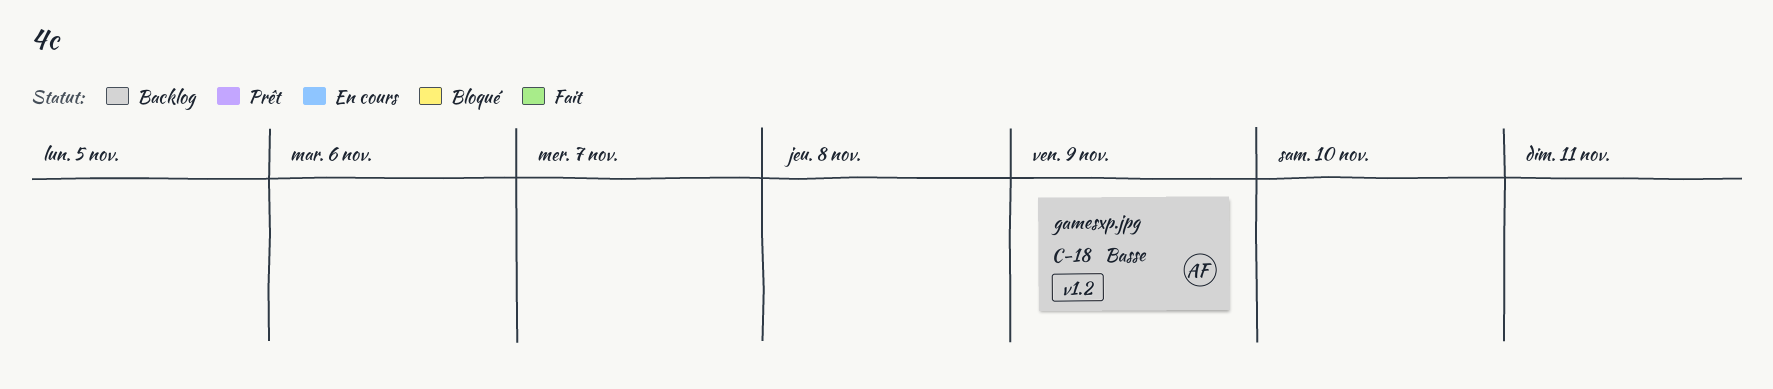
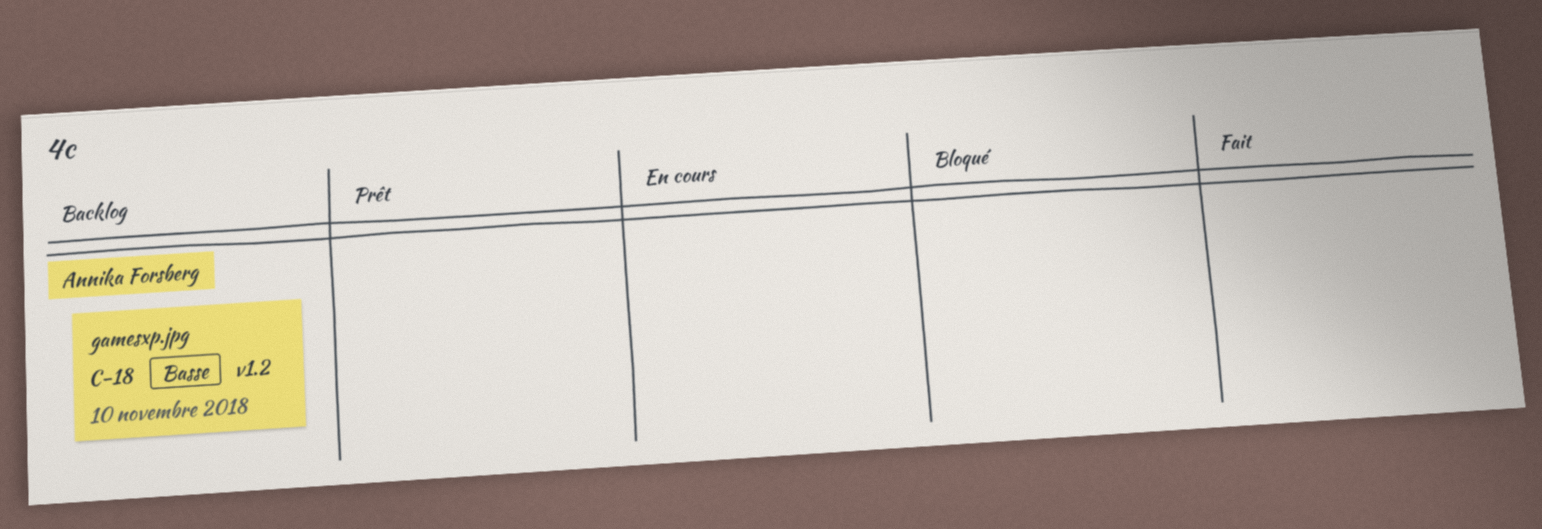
C-18, due: Nov 9 -> Nov 10

